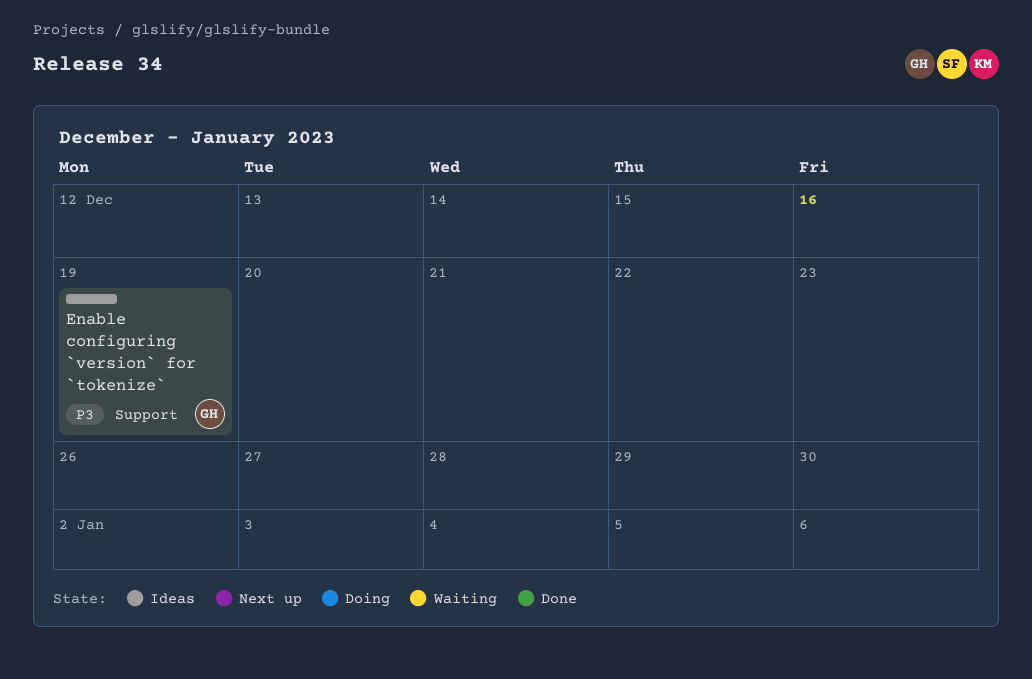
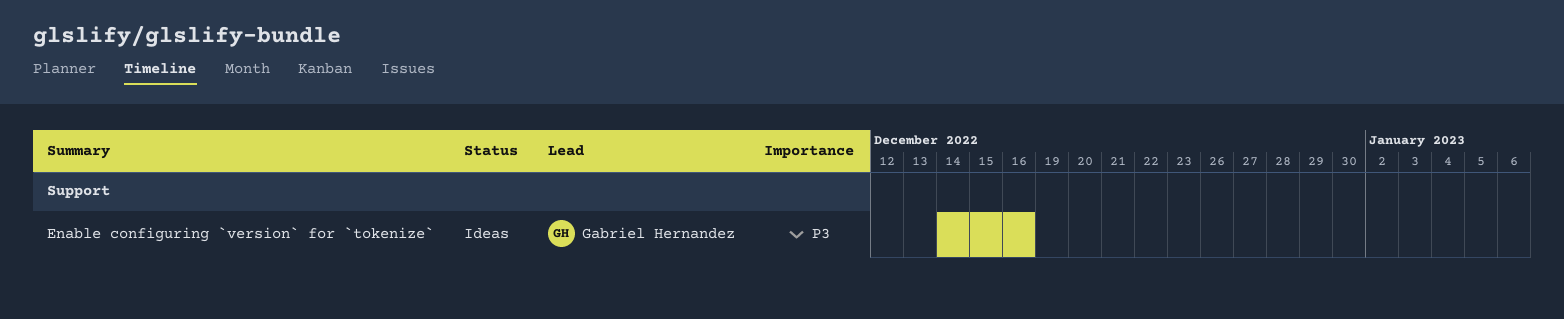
Enable configuring `version` for `tokenize`, due: Dec 19 -> Dec 16

